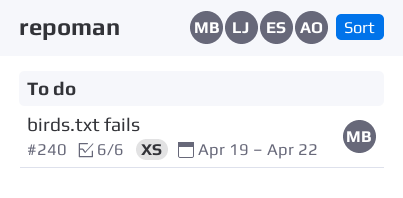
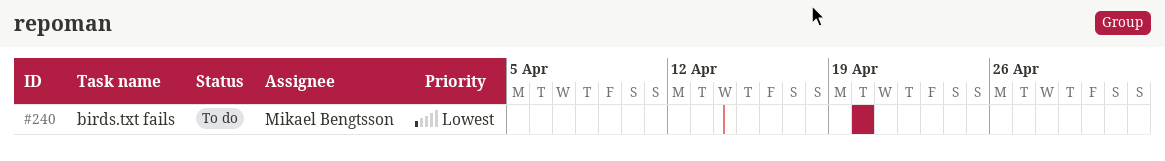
#240, start: Apr 19 -> Apr 20
#240, due: Apr 22 -> Apr 20

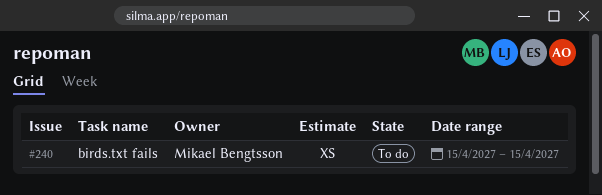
#240, start: Apr 20 -> Apr 15
#240, due: Apr 20 -> Apr 15

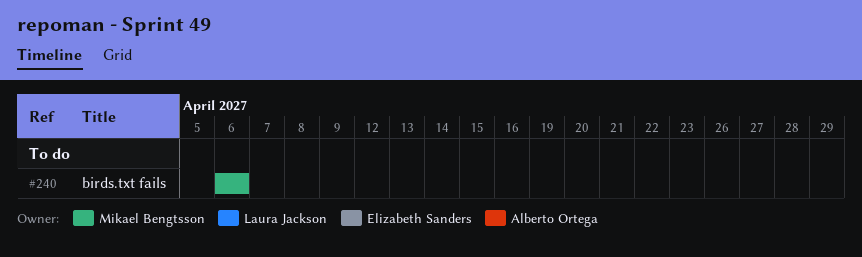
#240, start: Apr 15 -> Apr 6
#240, due: Apr 15 -> Apr 6

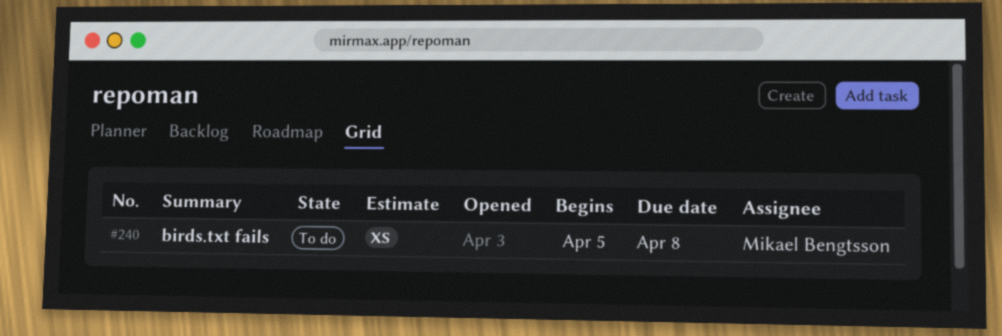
#240, start: Apr 6 -> Apr 5
#240, due: Apr 6 -> Apr 8

